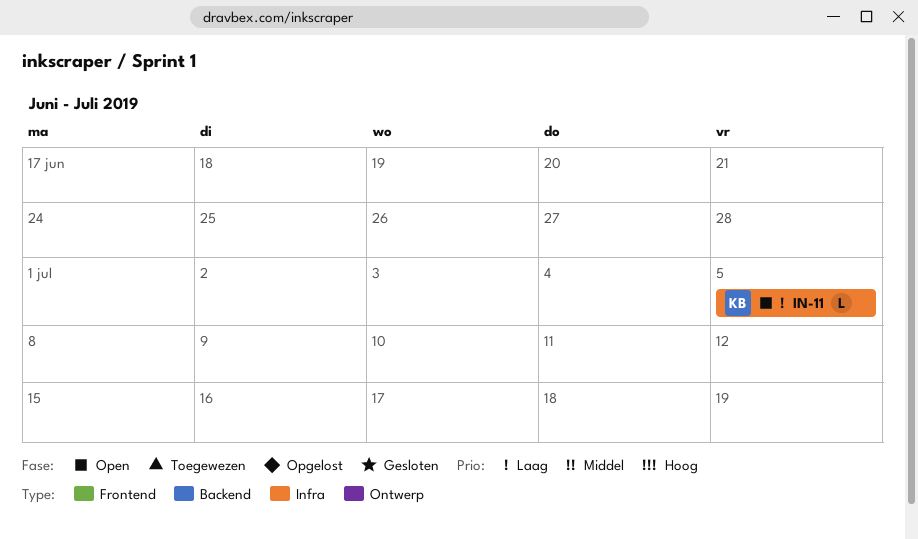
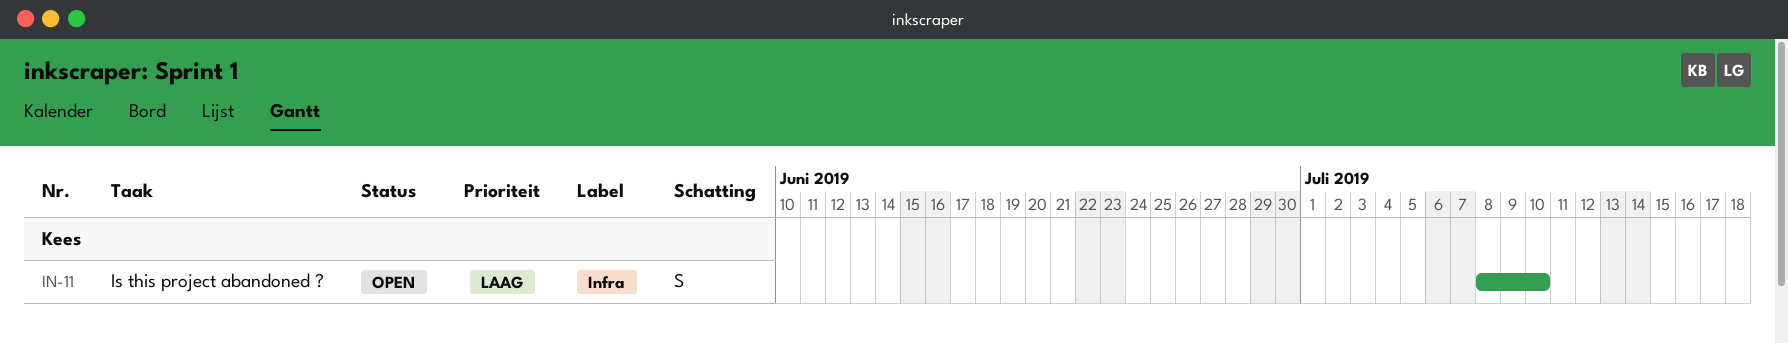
IN-11, estimate: L -> S
IN-11, start: Jul 5 -> Jul 8
IN-11, due: Jul 5 -> Jul 10

